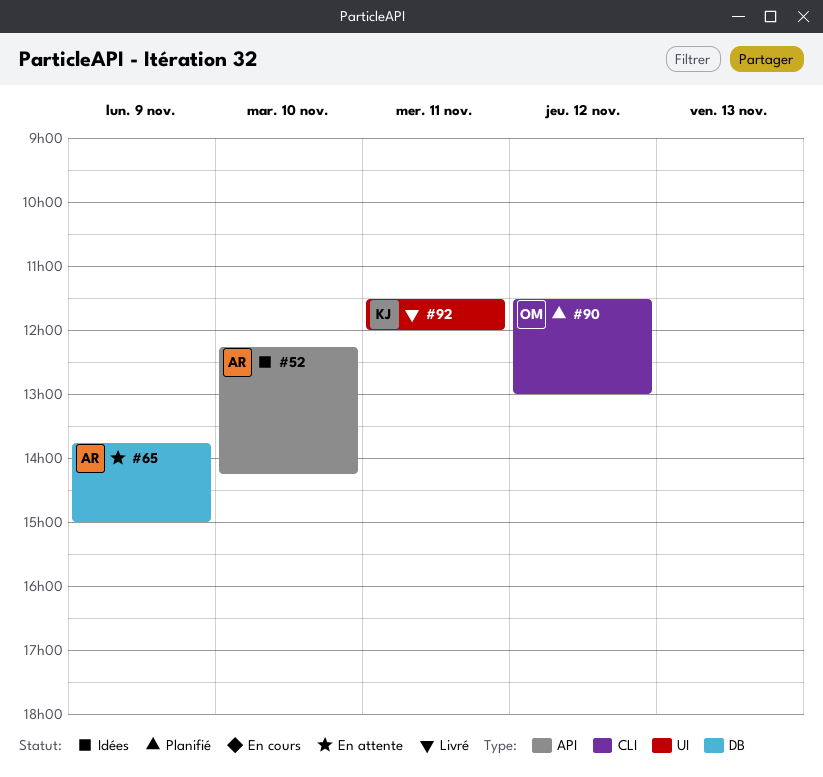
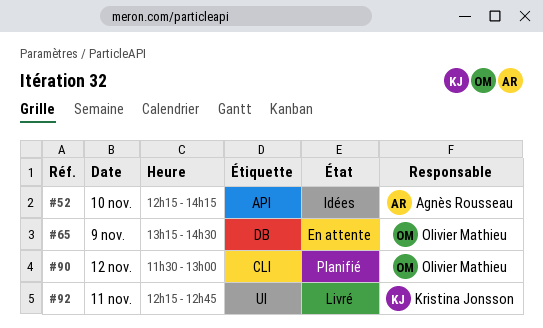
#65, owner: Agnès Rousseau -> Olivier Mathieu
#65, begins: 13:45 -> 13:15
#65, ends: 15:00 -> 14:30
#92, begins: 11:30 -> 12:15
#92, ends: 12:00 -> 12:45

